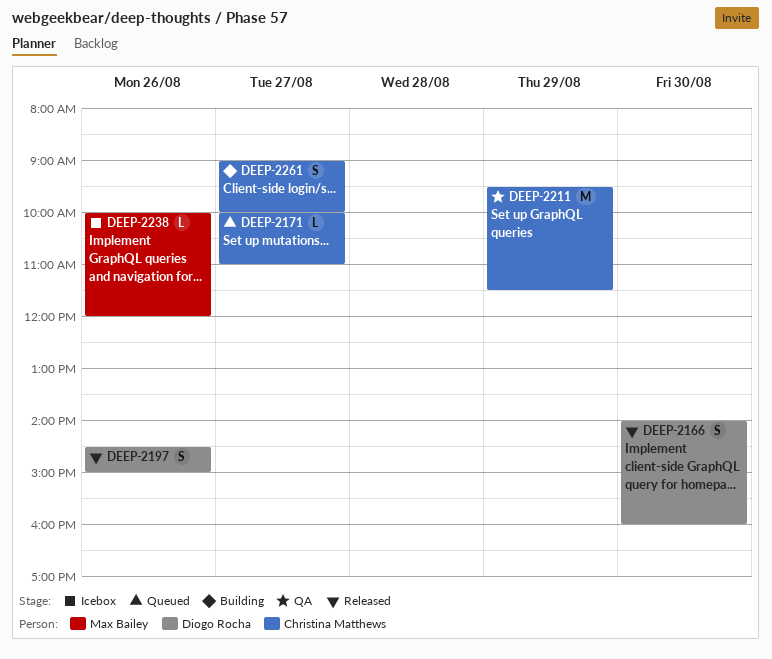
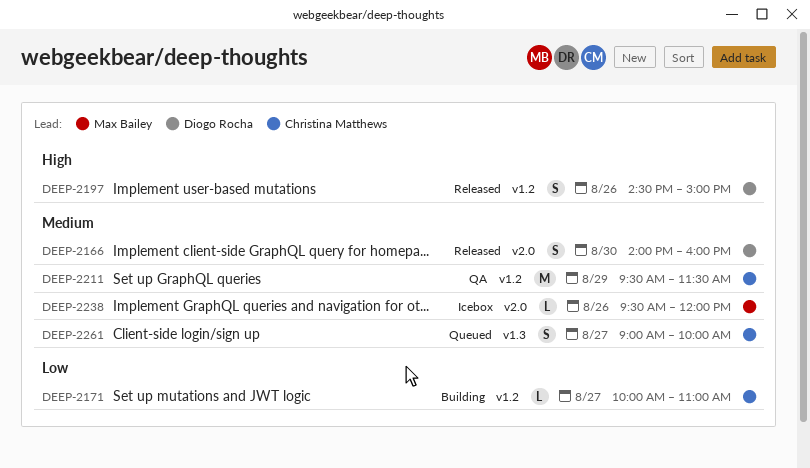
DEEP-2171, status: Queued -> Building
DEEP-2238, begins: 10:00 -> 09:30
DEEP-2261, status: Building -> Queued

